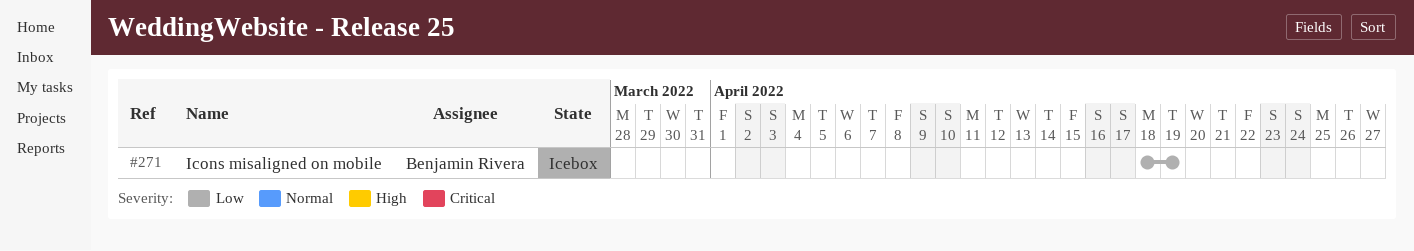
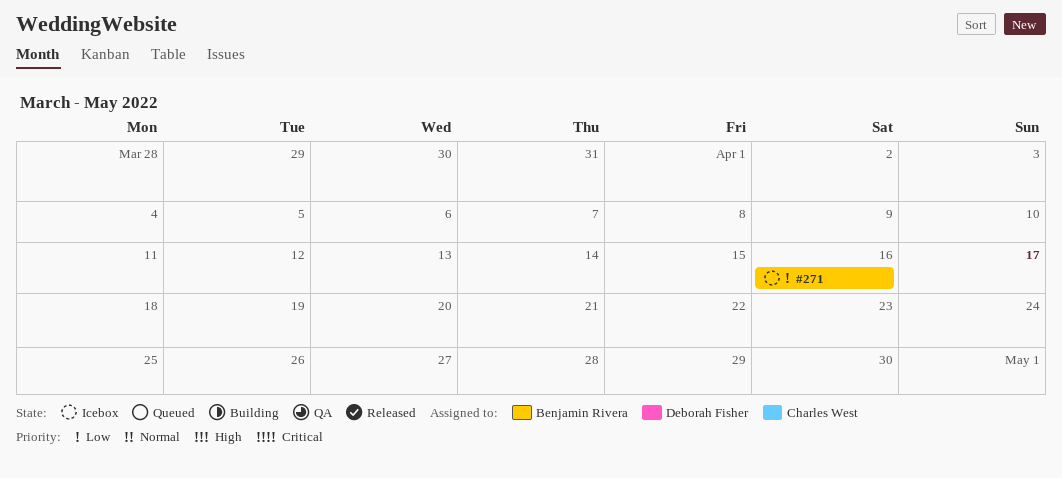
#271, start: Apr 18 -> Apr 16
#271, due: Apr 19 -> Apr 16

